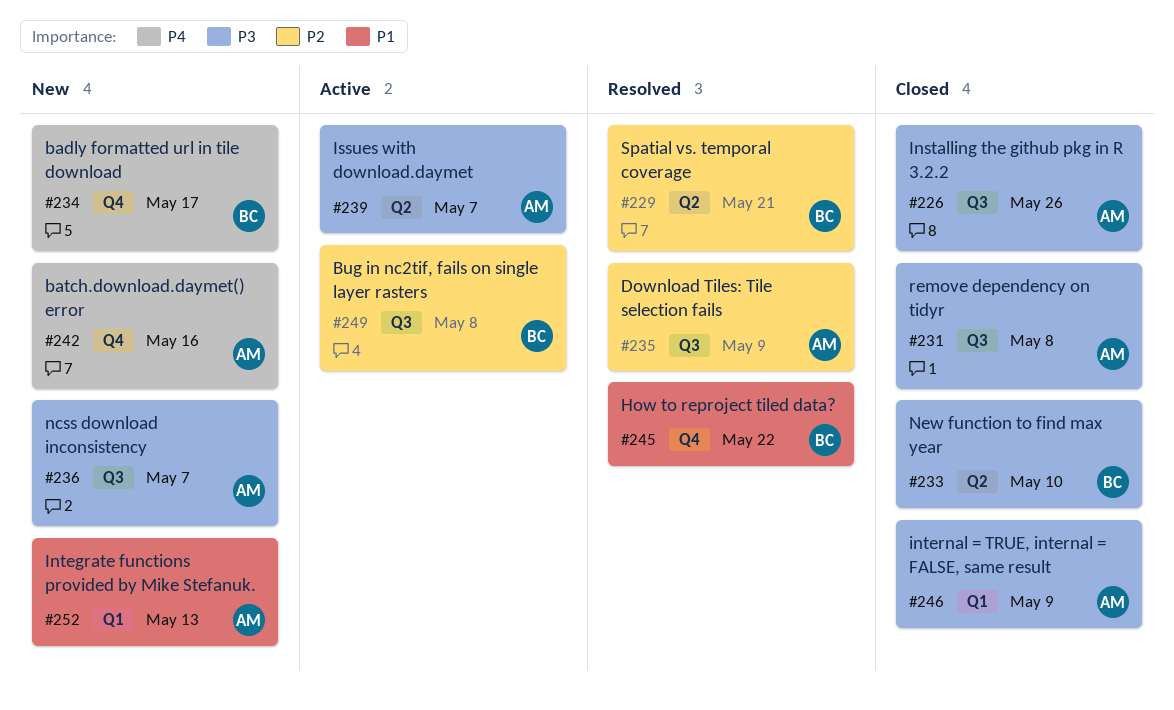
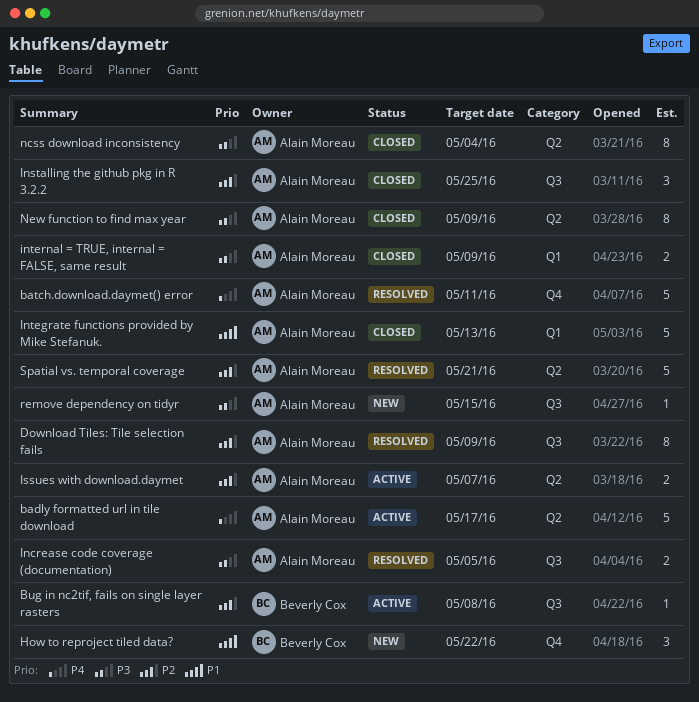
badly formatted url in tile download, status: New -> Active
badly formatted url in tile download, owner: Beverly Cox -> Alain Moreau
badly formatted url in tile download, label: Q4 -> Q2
batch.download.daymet() error, status: New -> Resolved
batch.download.daymet() error, due: May 16 -> May 11
How to reproject tiled data?, status: Resolved -> New
Increase code coverage (documentation): none -> present
Installing the github pkg in R 3.2.2, priority: P3 -> P2
Installing the github pkg in R 3.2.2, due: May 26 -> May 25
Integrate functions provided by Mike Stefanuk., status: New -> Closed
Issues with download.daymet, priority: P3 -> P2
ncss download inconsistency, status: New -> Closed
ncss download inconsistency, label: Q3 -> Q2
ncss download inconsistency, due: May 7 -> May 4
New function to find max year, owner: Beverly Cox -> Alain Moreau
New function to find max year, due: May 10 -> May 9
remove dependency on tidyr, status: Closed -> New
remove dependency on tidyr, due: May 8 -> May 15
Spatial vs. temporal coverage, owner: Beverly Cox -> Alain Moreau

